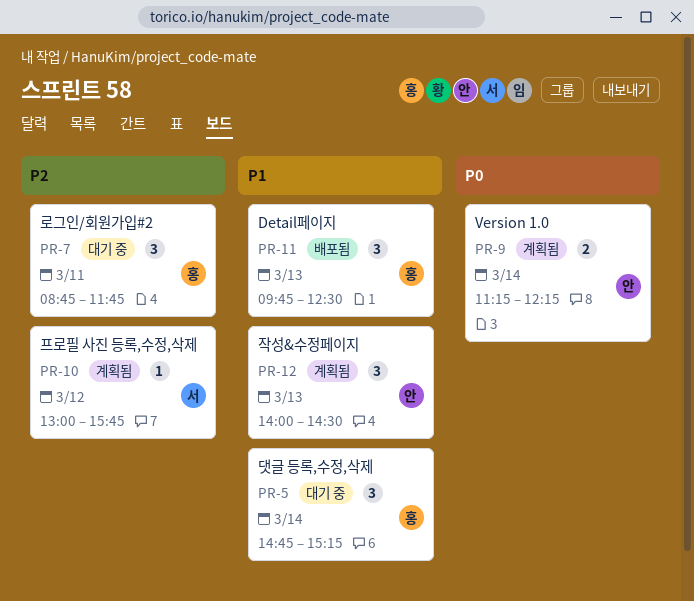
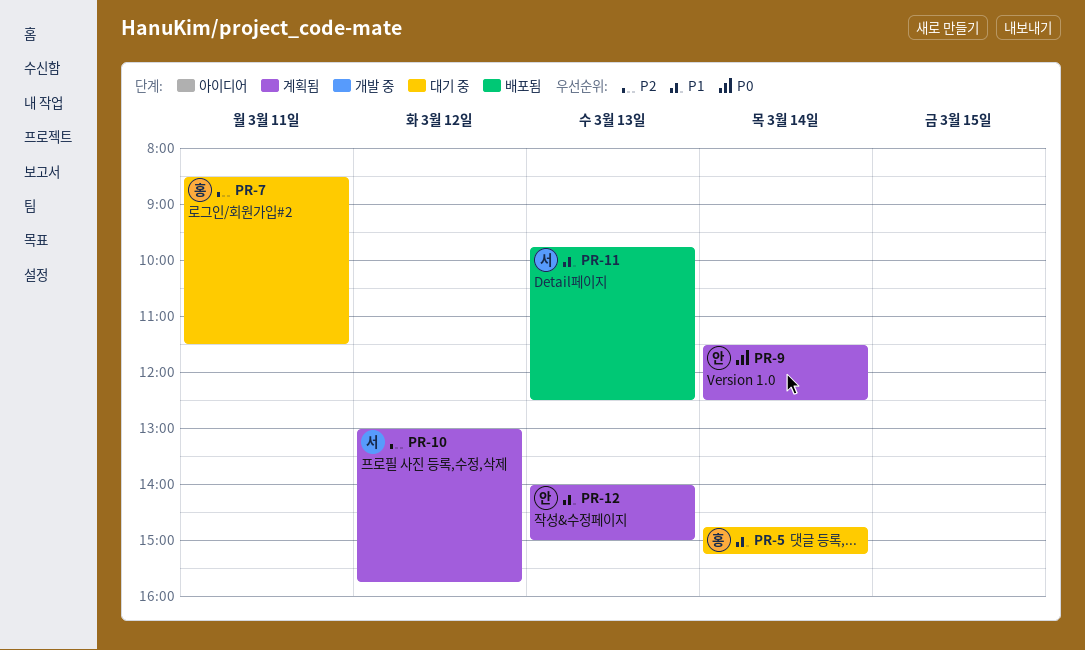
PR-7, begins: 08:45 -> 08:30
PR-7, ends: 11:45 -> 11:30
PR-9, begins: 11:15 -> 11:30
PR-9, ends: 12:15 -> 12:30
PR-11, owner: 홍 -> 서
PR-12, ends: 14:30 -> 15:00

